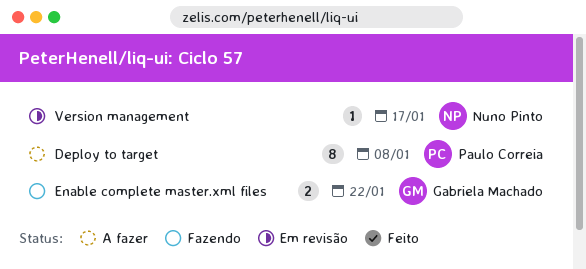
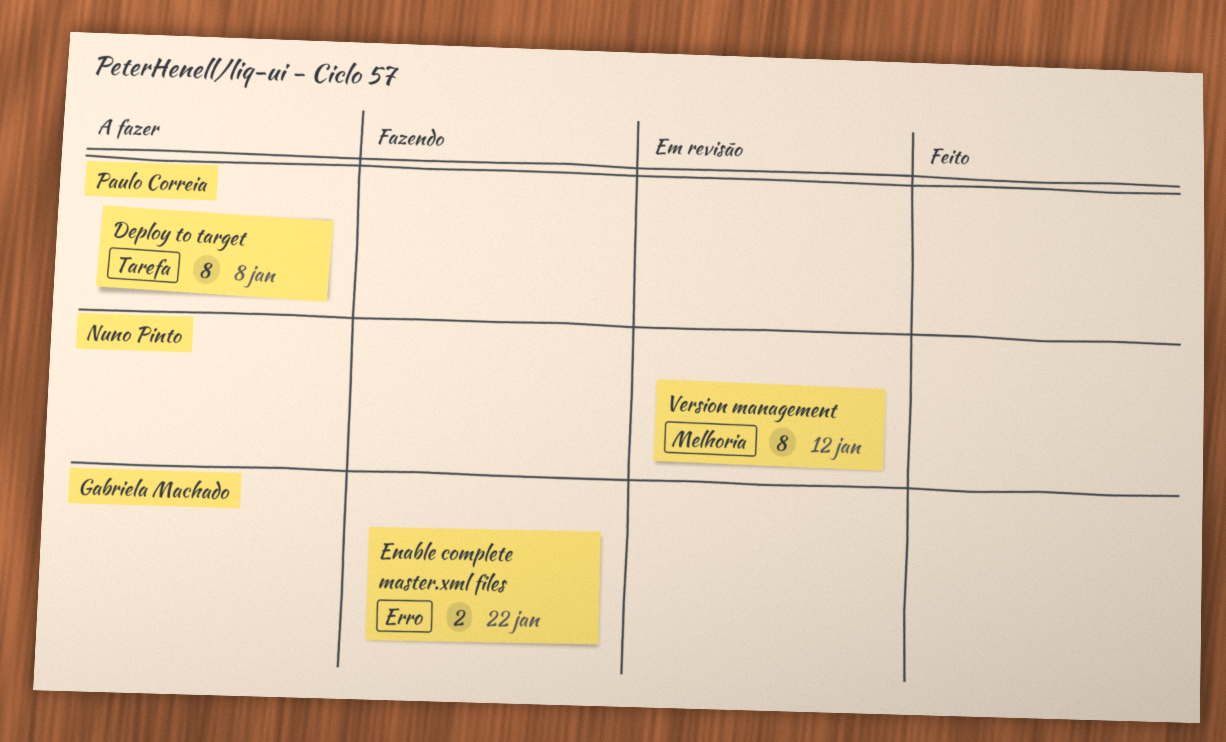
Version management, estimate: 1 -> 8
Version management, due: Jan 17 -> Jan 12

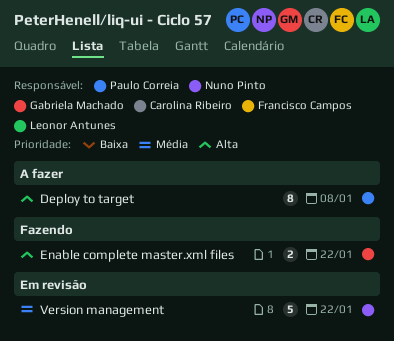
Version management, estimate: 8 -> 5
Version management, due: Jan 12 -> Jan 22

